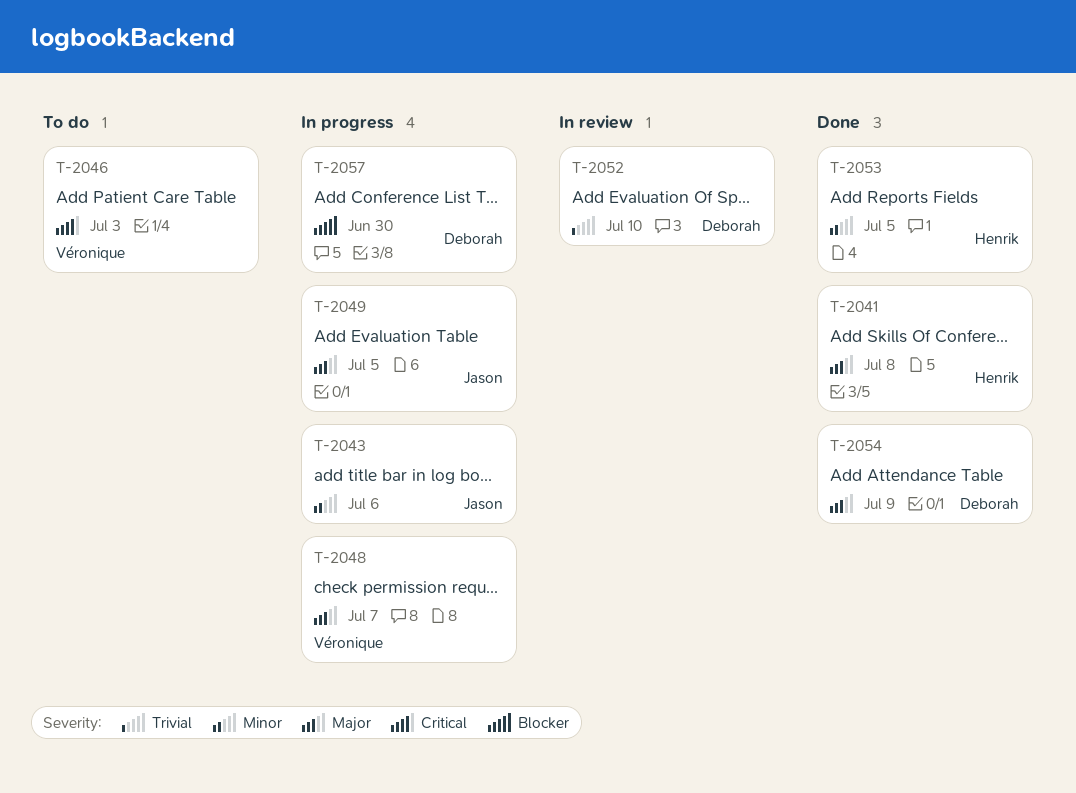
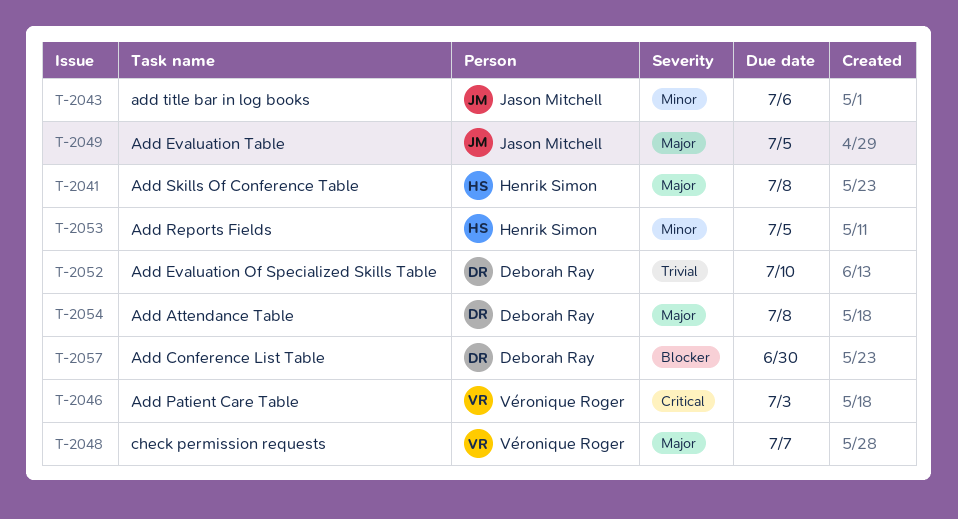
T-2054, due: Jul 9 -> Jul 8

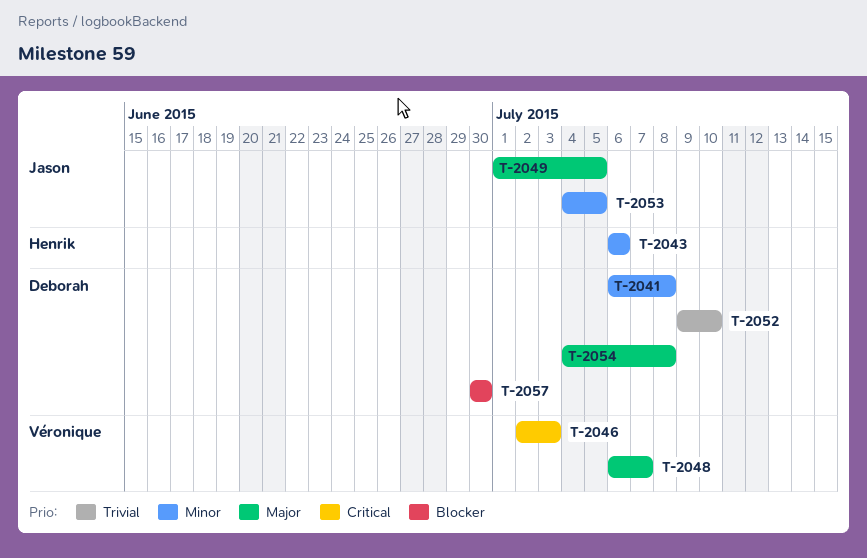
T-2041, owner: Henrik Simon -> Deborah Ray
T-2041, priority: Major -> Minor
T-2043, owner: Jason Mitchell -> Henrik Simon
T-2053, owner: Henrik Simon -> Jason Mitchell

